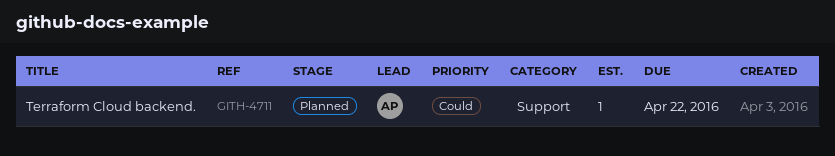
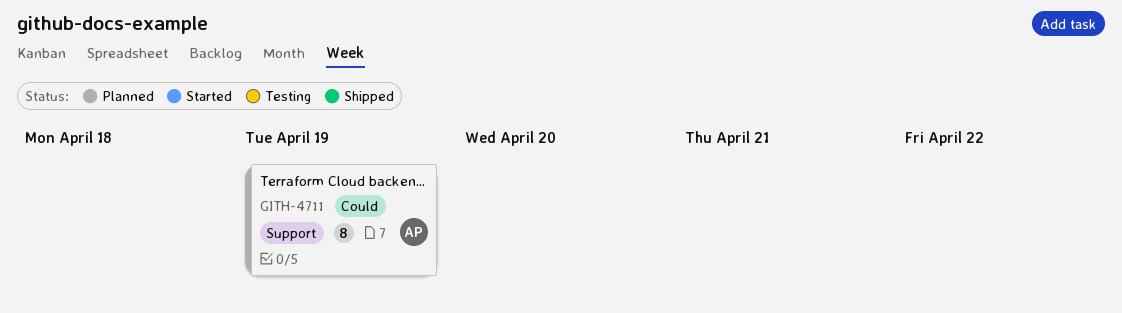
GITH-4711, estimate: 1 -> 8
GITH-4711, due: Apr 22 -> Apr 19

